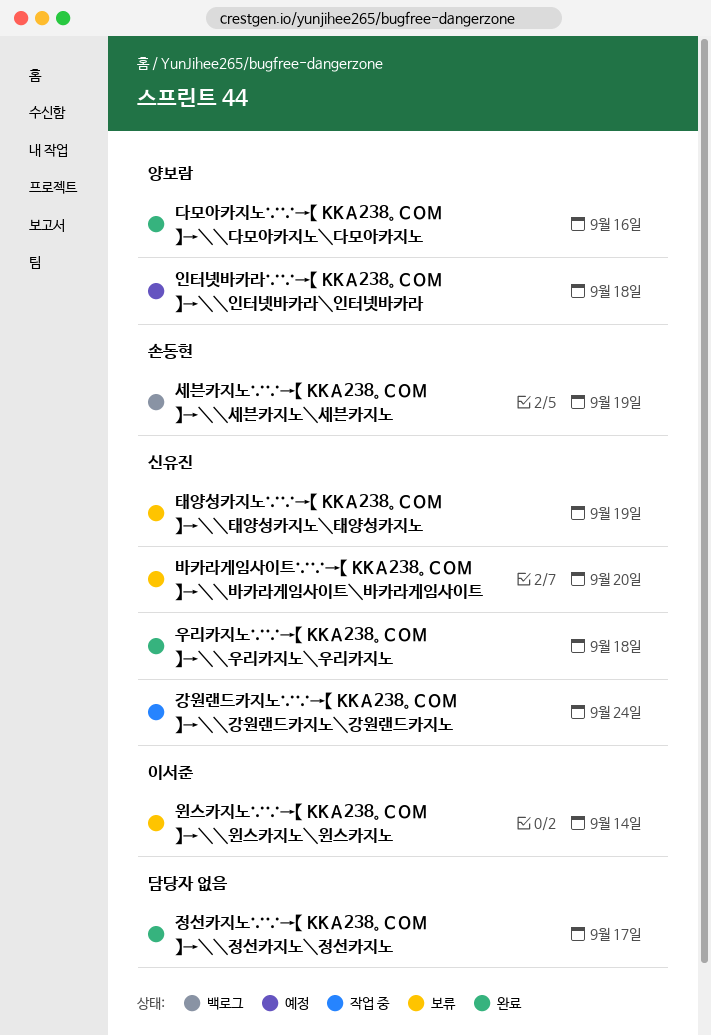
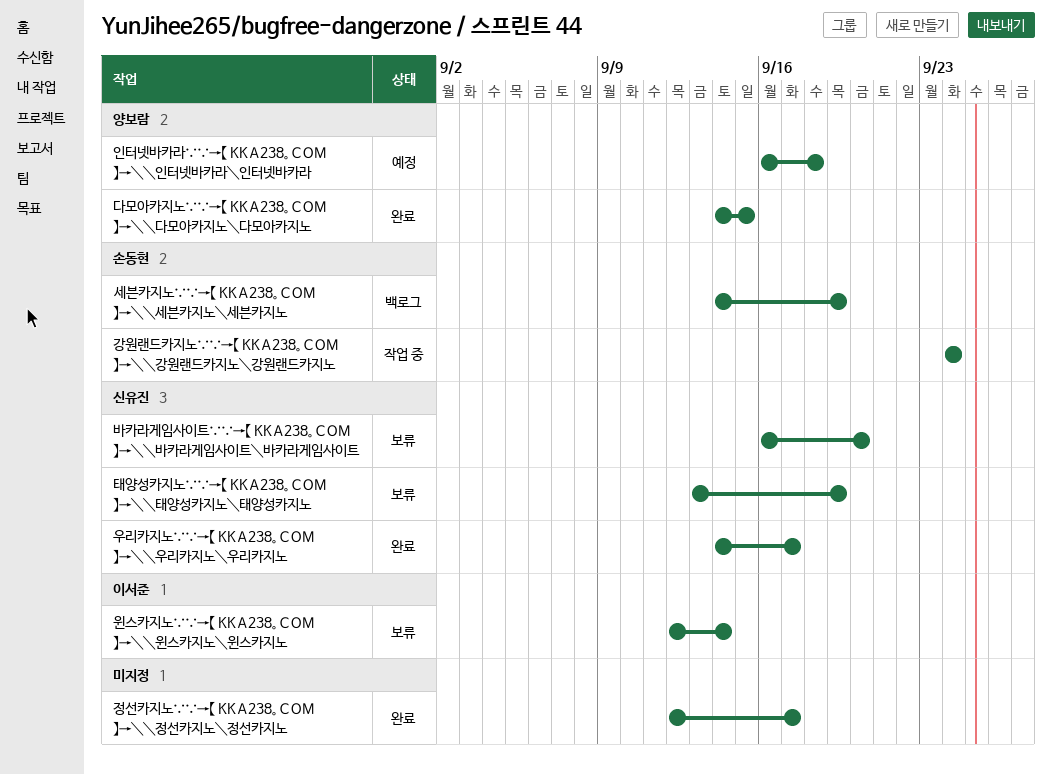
강원랜드카지노∵∵→【 KKＡ238。ＣＯＭ 】→＼＼강원랜드카지노＼강원랜드카지노, owner: 신유진 -> 손동현
다모아카지노∵∵→【 KKＡ238。ＣＯＭ 】→＼＼다모아카지노＼다모아카지노, due: Sep 16 -> Sep 15
우리카지노∵∵→【 KKＡ238。ＣＯＭ 】→＼＼우리카지노＼우리카지노, due: Sep 18 -> Sep 17

